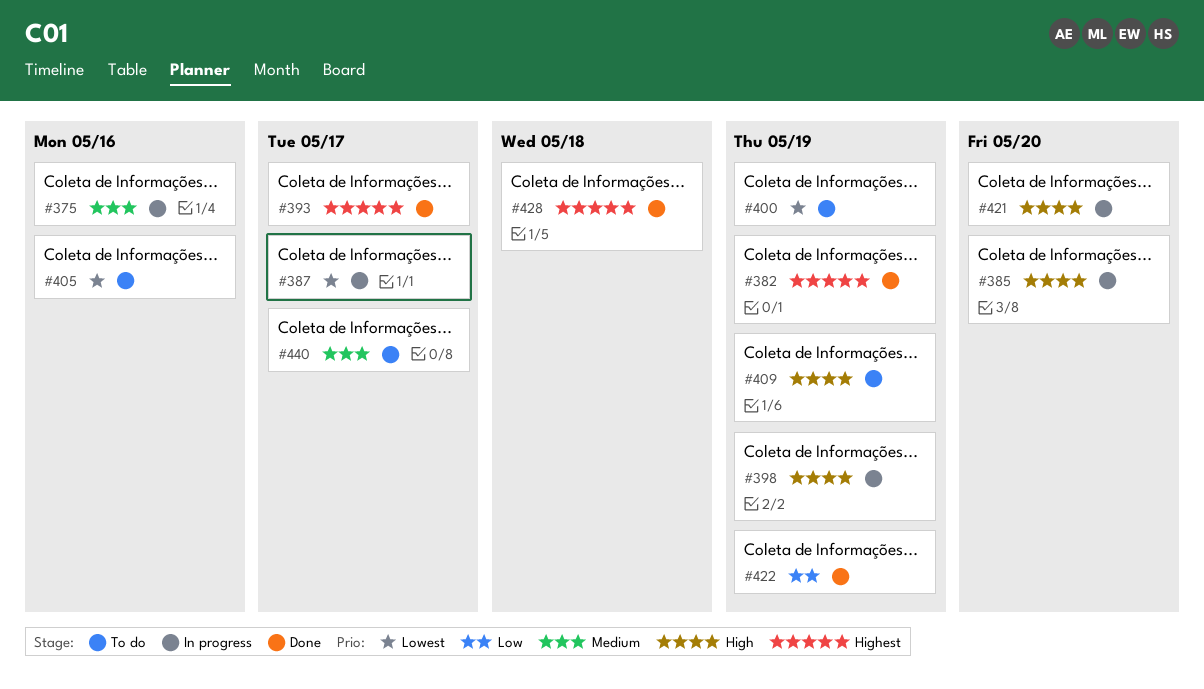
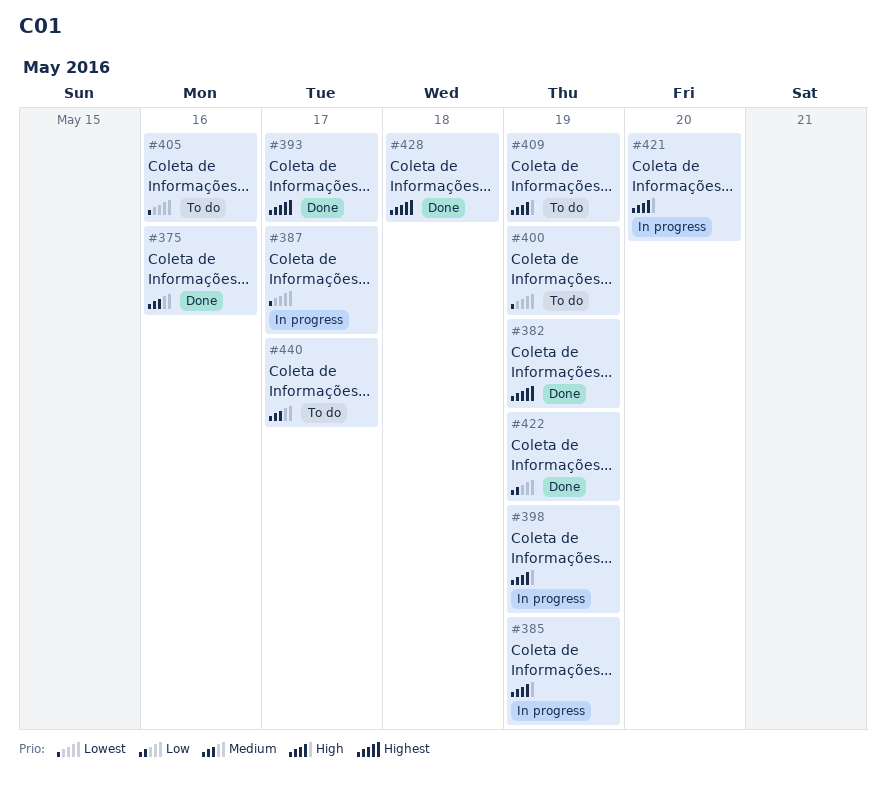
#375, status: In progress -> Done
#385, due: May 20 -> May 19

